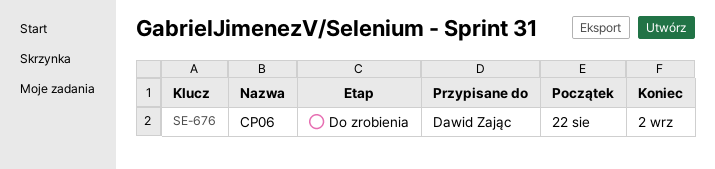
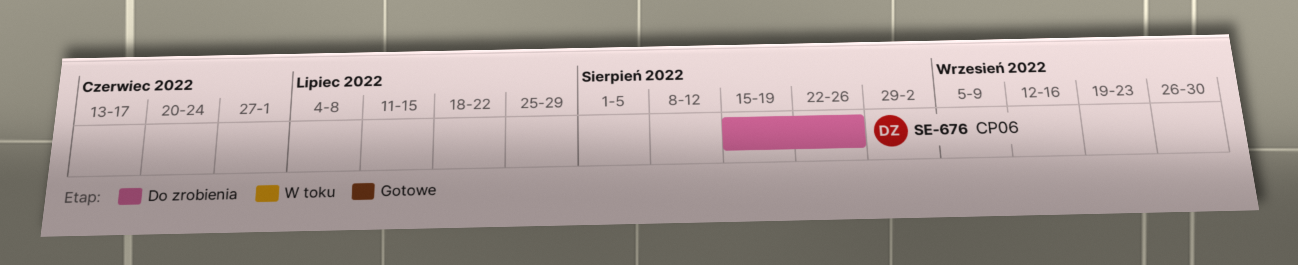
SE-676, start: Aug 22 -> Aug 15
SE-676, due: Sep 2 -> Aug 26

